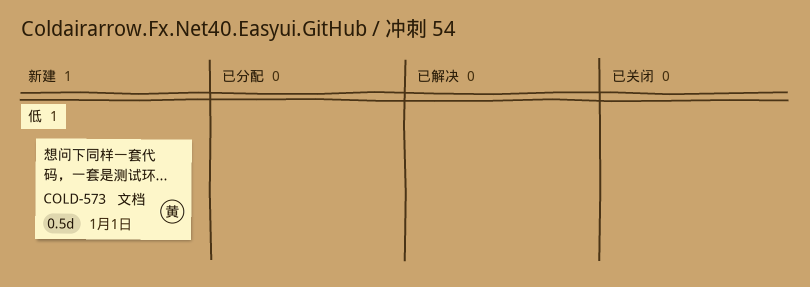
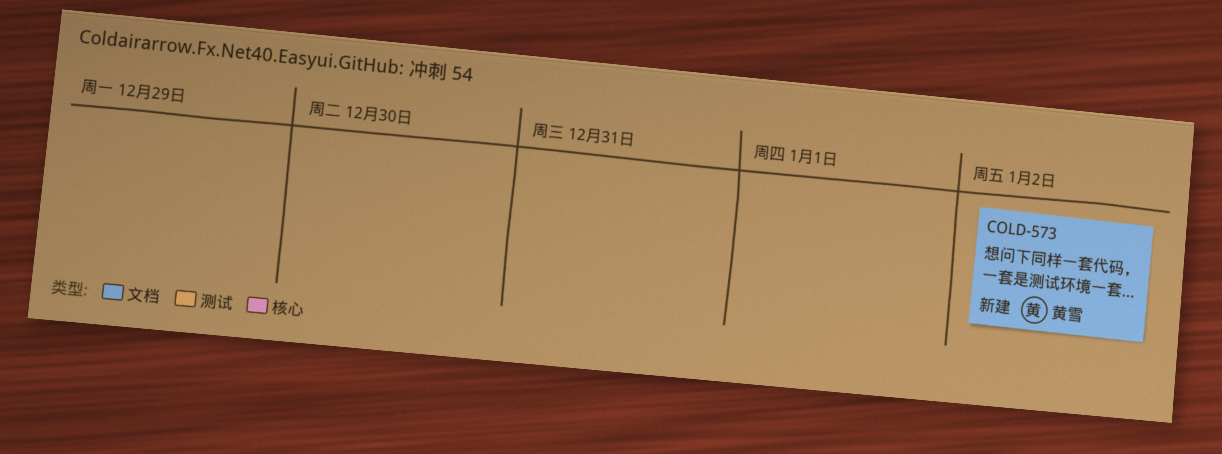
COLD-573, due: Jan 1 -> Jan 2

